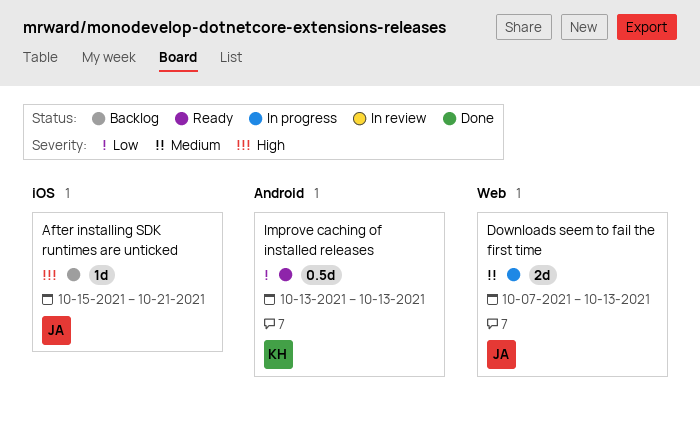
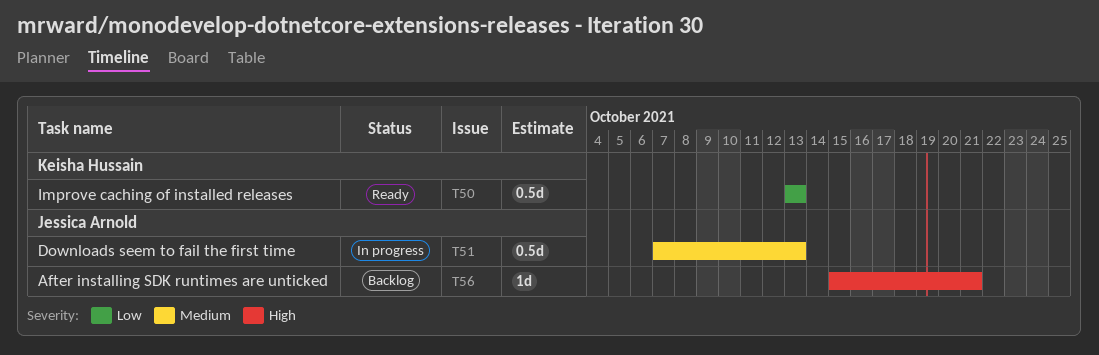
Downloads seem to fail the first time, estimate: 2d -> 0.5d

